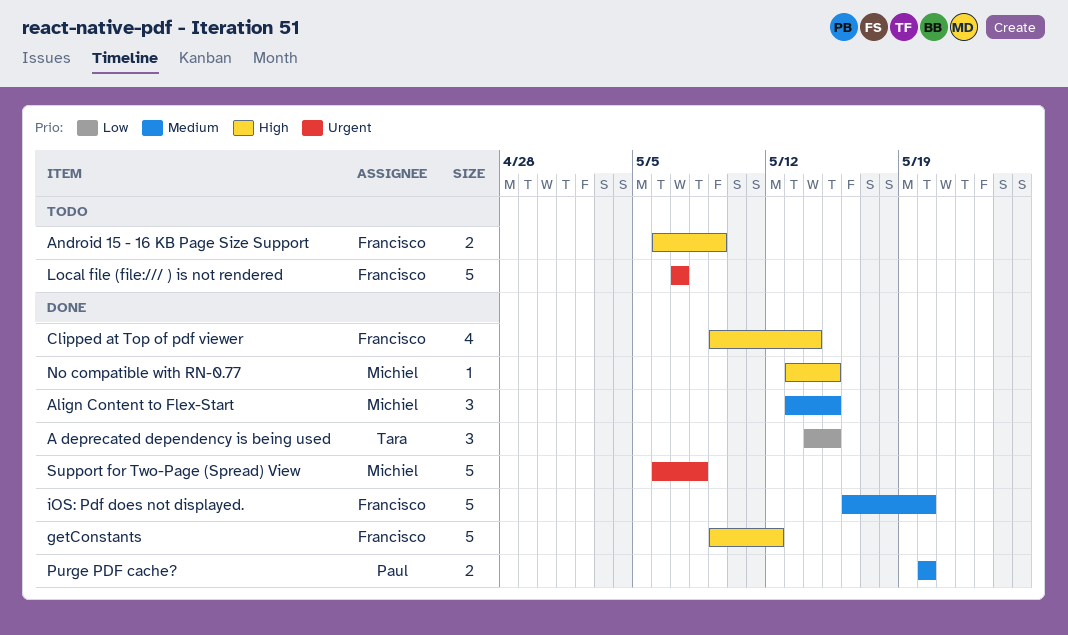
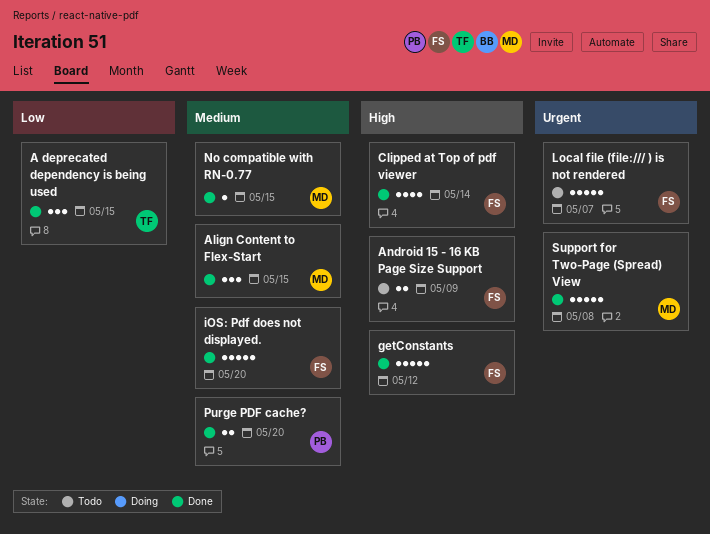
No compatible with RN-0.77, priority: High -> Medium

